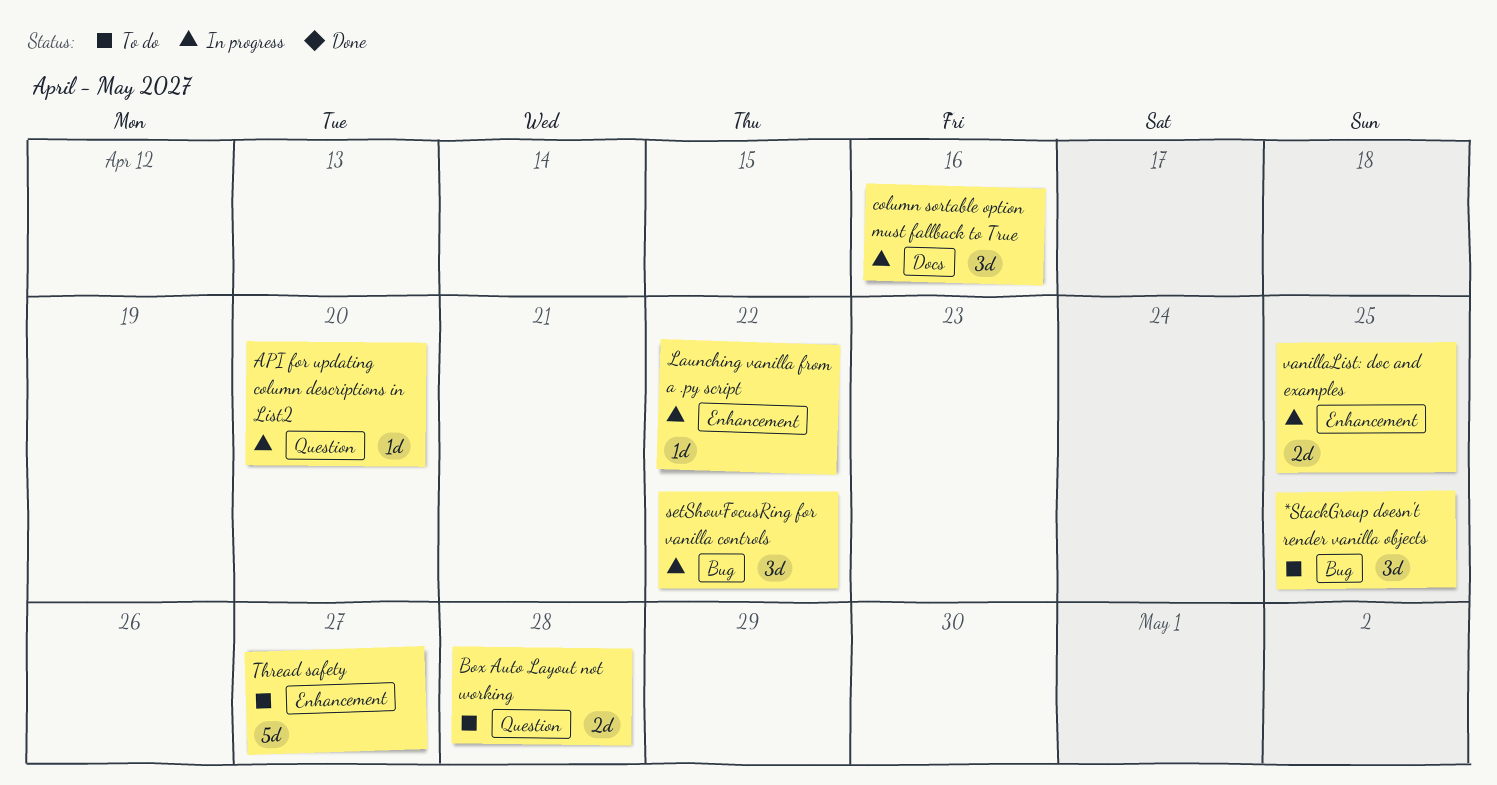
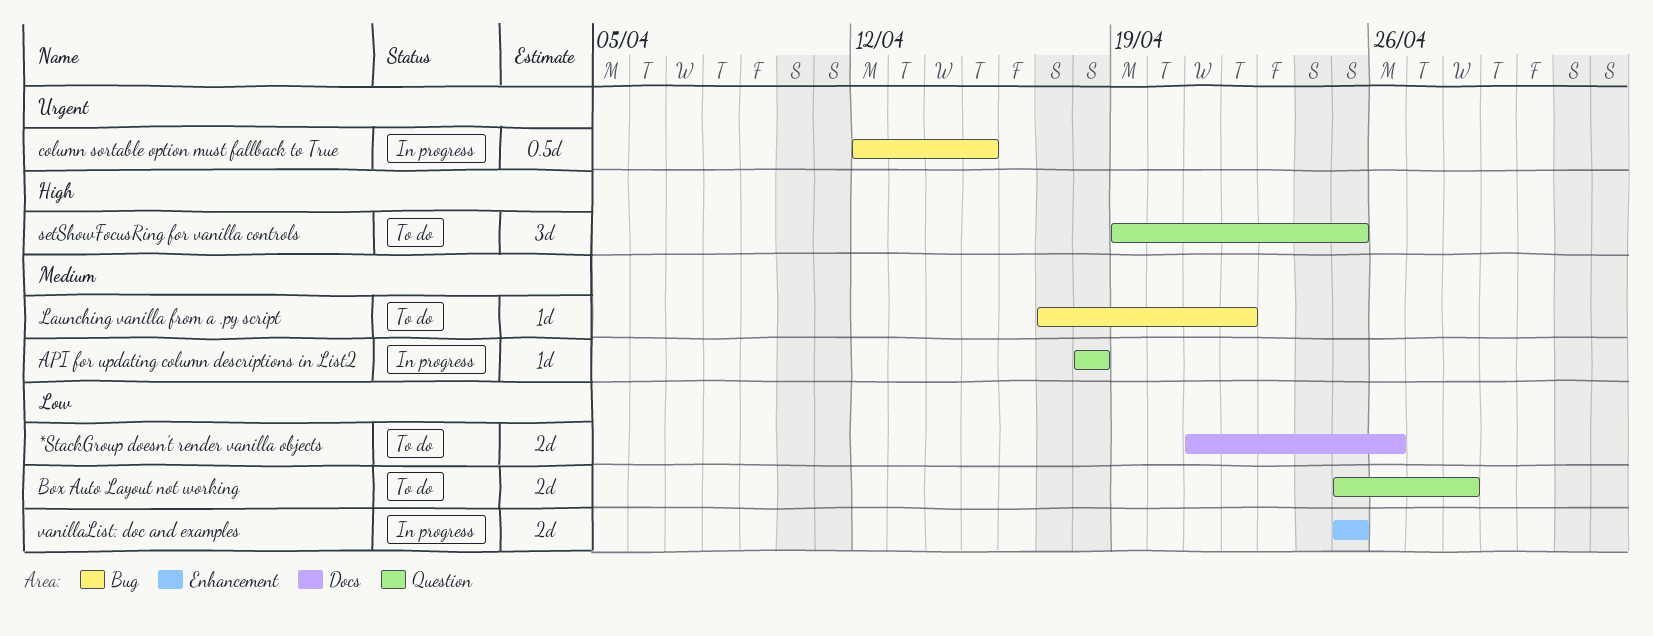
*StackGroup doesn't render vanilla objects, label: Bug -> Docs
*StackGroup doesn't render vanilla objects, estimate: 3d -> 2d
*StackGroup doesn't render vanilla objects, due: Apr 25 -> Apr 26
API for updating column descriptions in List2, due: Apr 20 -> Apr 18
column sortable option must fallback to True, label: Docs -> Bug
column sortable option must fallback to True, estimate: 3d -> 0.5d
column sortable option must fallback to True, due: Apr 16 -> Apr 15
Launching vanilla from a .py script, status: In progress -> To do
Launching vanilla from a .py script, label: Enhancement -> Bug
setShowFocusRing for vanilla controls, status: In progress -> To do
setShowFocusRing for vanilla controls, label: Bug -> Question
setShowFocusRing for vanilla controls, due: Apr 22 -> Apr 25
Thread safety: present -> none

